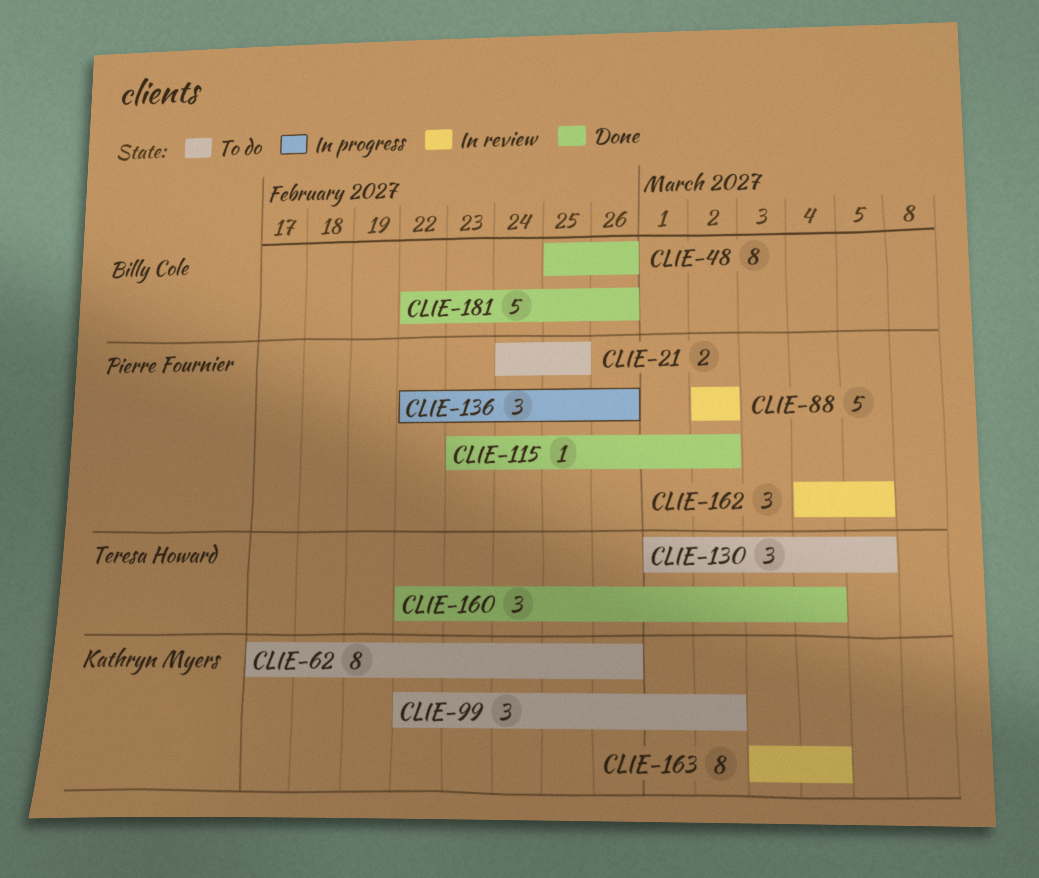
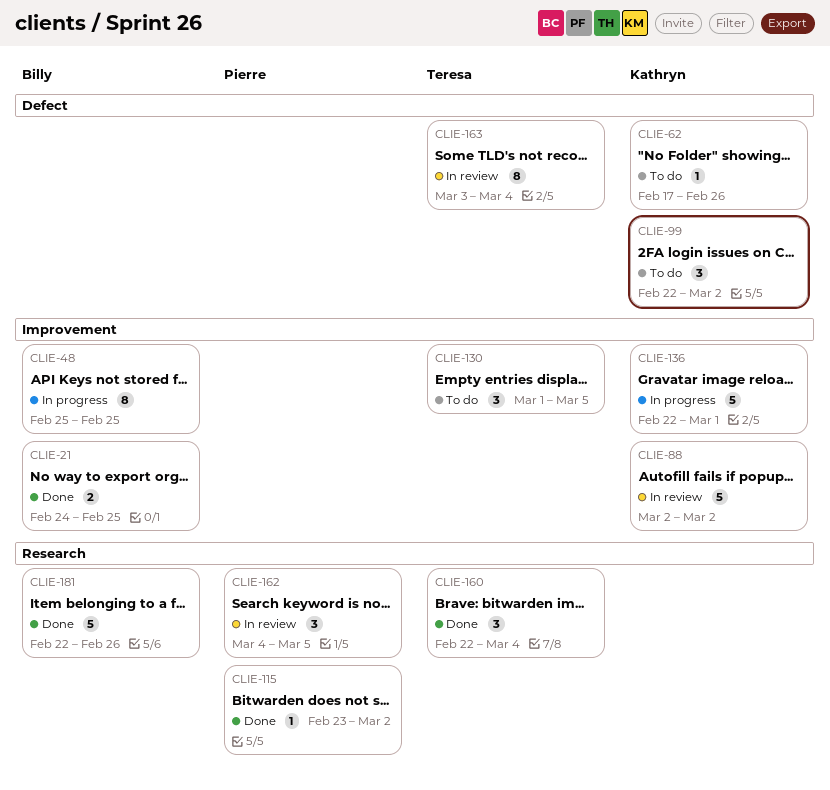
CLIE-21, status: To do -> Done
CLIE-21, owner: Pierre Fournier -> Billy Cole
CLIE-48, status: Done -> In progress
CLIE-48, due: Feb 26 -> Feb 25
CLIE-62, estimate: 8 -> 1
CLIE-88, owner: Pierre Fournier -> Kathryn Myers
CLIE-136, owner: Pierre Fournier -> Kathryn Myers
CLIE-136, estimate: 3 -> 5
CLIE-136, due: Feb 26 -> Mar 1
CLIE-163, owner: Kathryn Myers -> Teresa Howard

